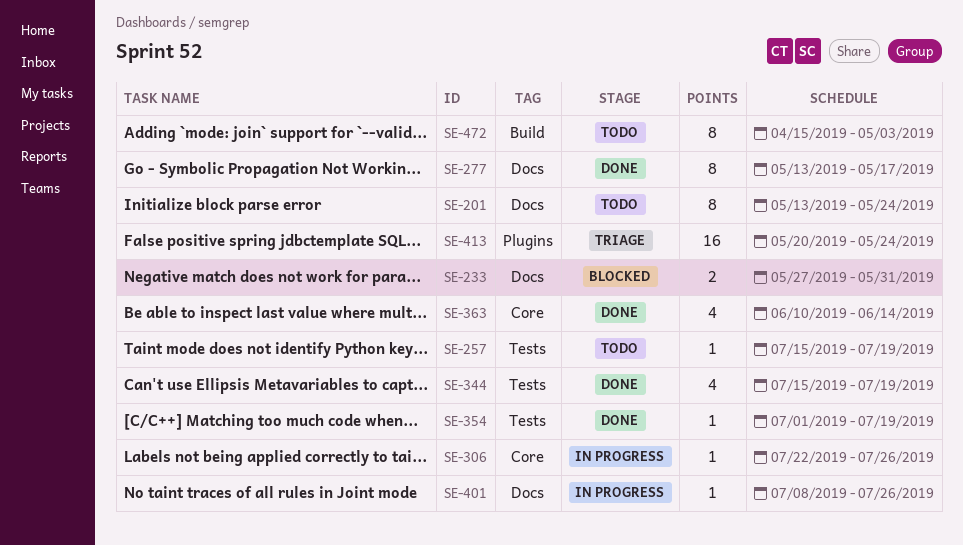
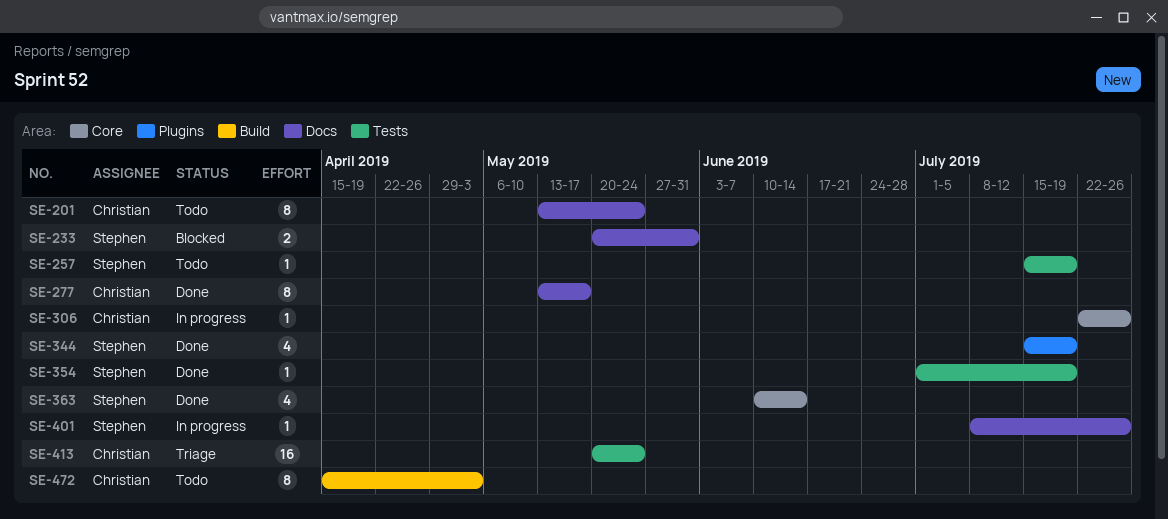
SE-233, start: May 27 -> May 20
SE-344, label: Tests -> Plugins
SE-413, label: Plugins -> Tests

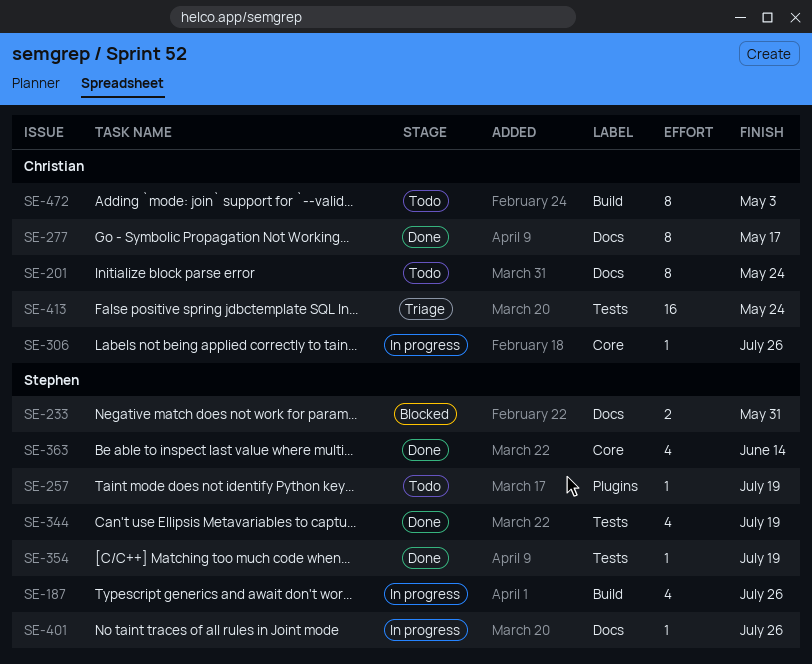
SE-187: none -> present
SE-257, label: Tests -> Plugins
SE-344, label: Plugins -> Tests

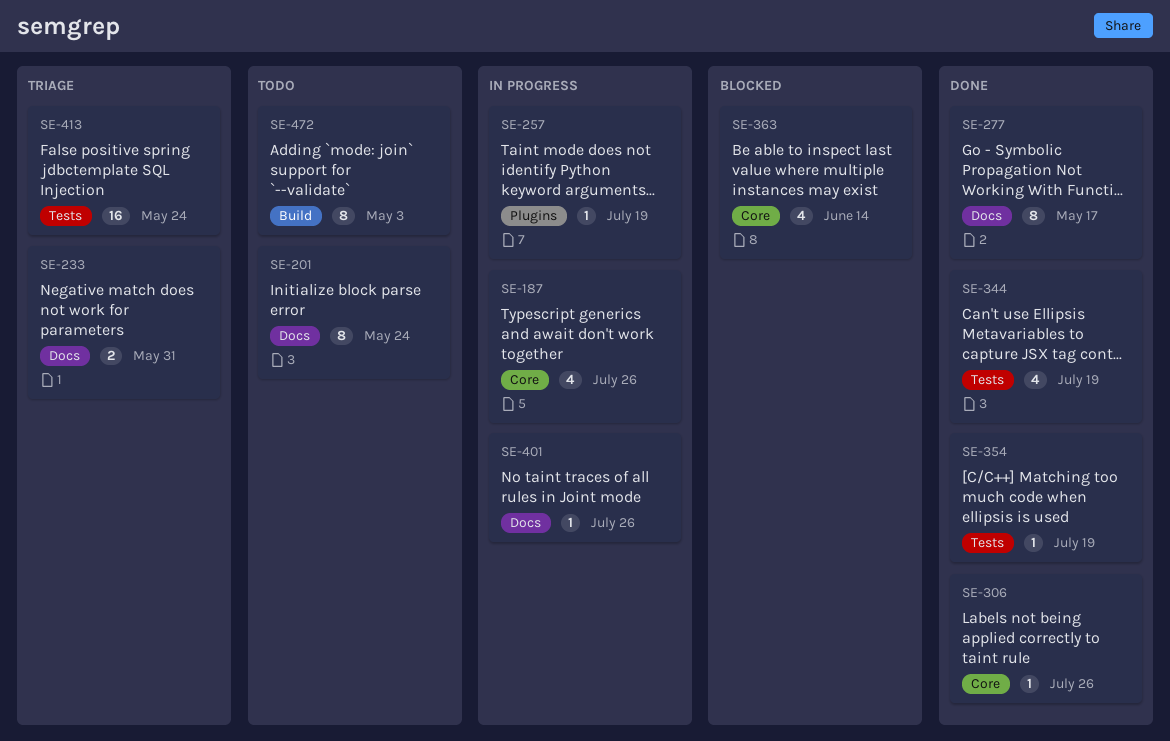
SE-187, label: Build -> Core
SE-233, status: Blocked -> Triage
SE-257, status: Todo -> In progress
SE-306, status: In progress -> Done
SE-363, status: Done -> Blocked

